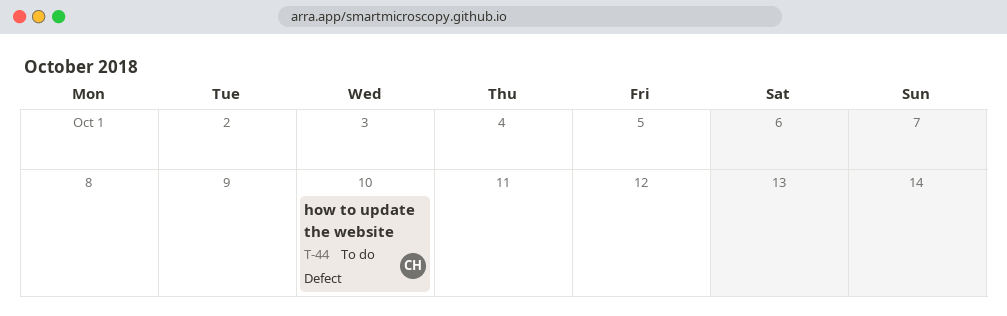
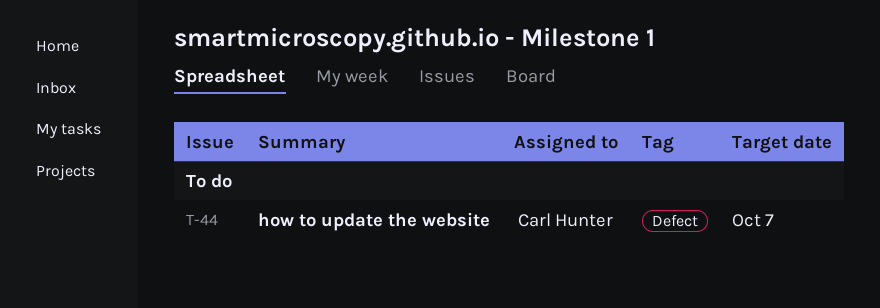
T-44, due: Oct 10 -> Oct 7

